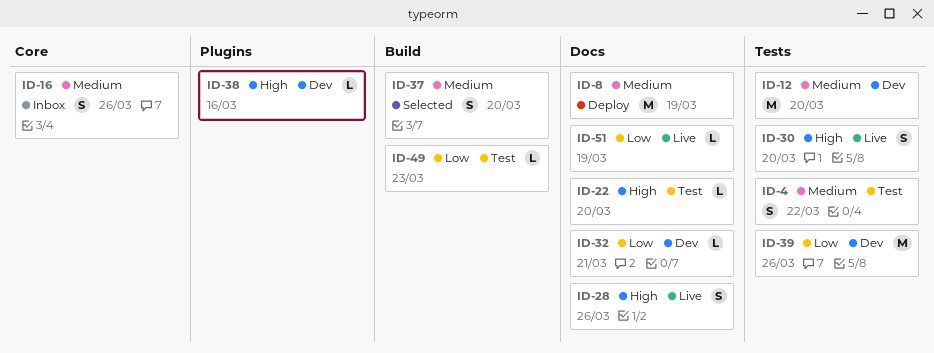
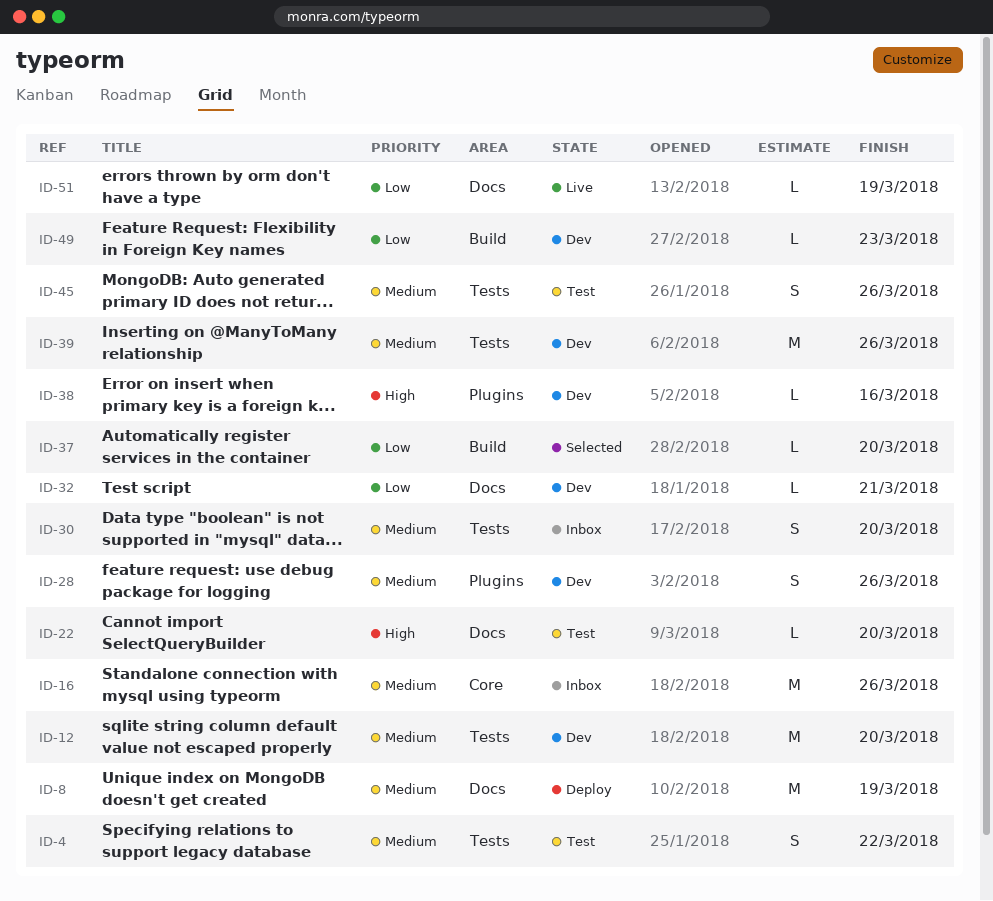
ID-16, estimate: S -> M
ID-28, status: Live -> Dev
ID-28, priority: High -> Medium
ID-28, label: Docs -> Plugins
ID-30, status: Live -> Inbox
ID-30, priority: High -> Medium
ID-37, priority: Medium -> Low
ID-37, estimate: S -> L
ID-39, priority: Low -> Medium
ID-45: none -> present
ID-49, status: Test -> Dev

